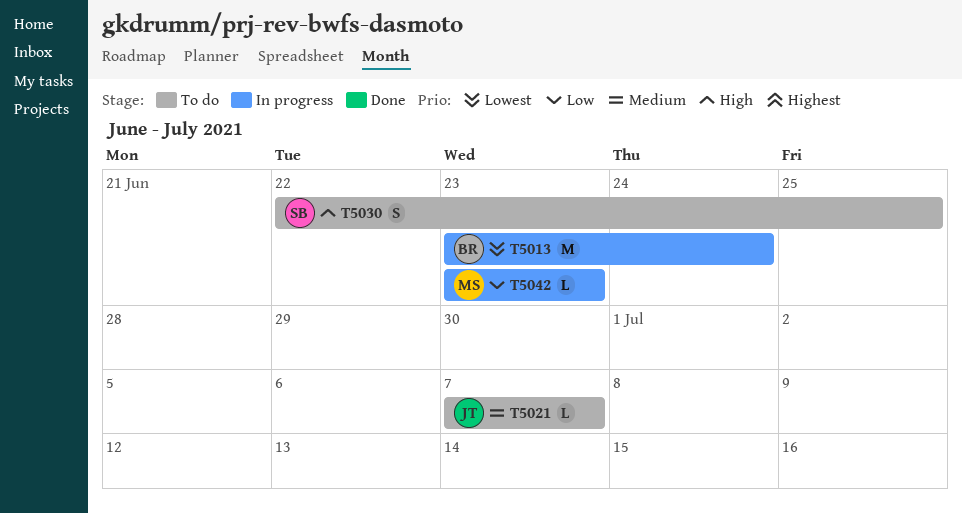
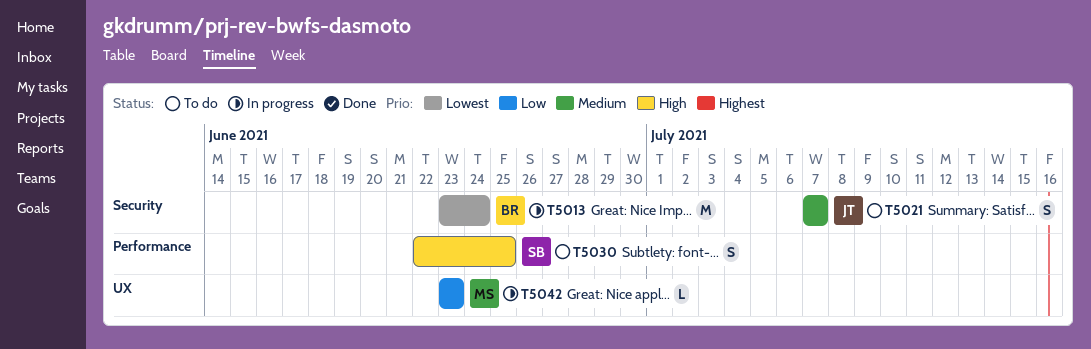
T5021, estimate: L -> S

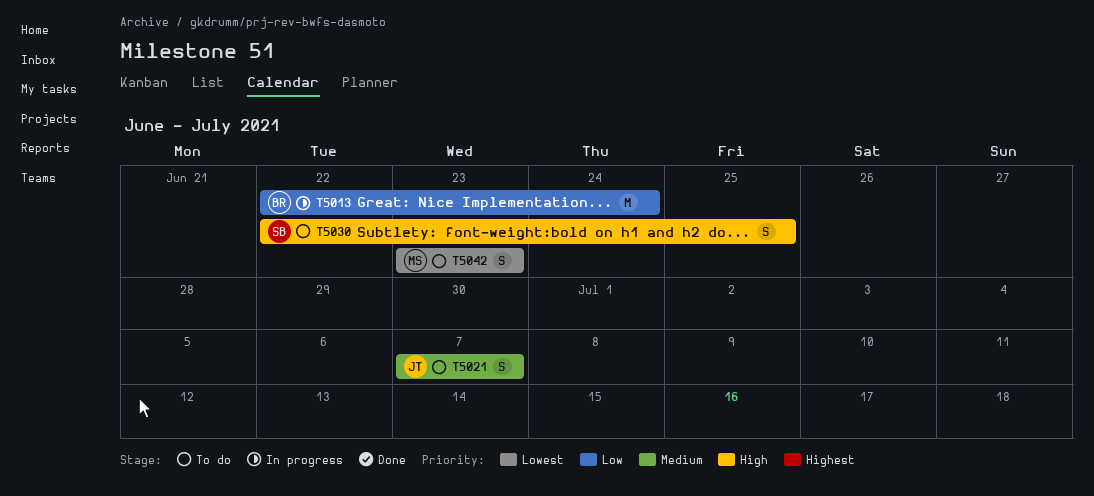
T5013, priority: Lowest -> Low
T5013, start: Jun 23 -> Jun 22
T5042, status: In progress -> To do
T5042, priority: Low -> Lowest
T5042, estimate: L -> S

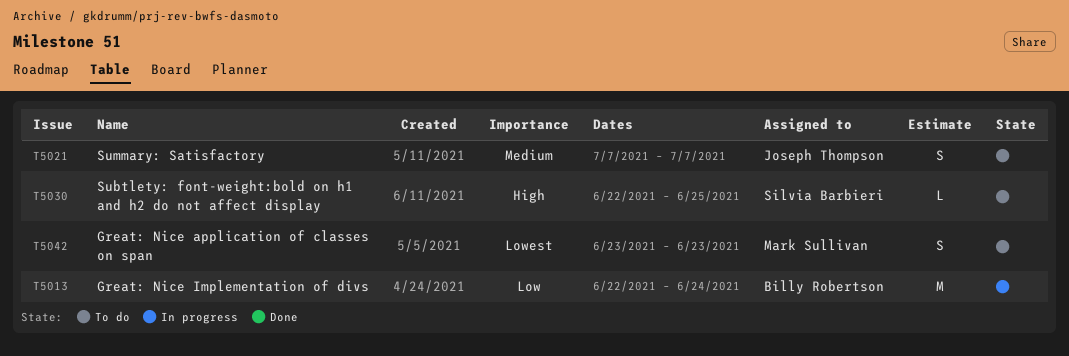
T5030, estimate: S -> L

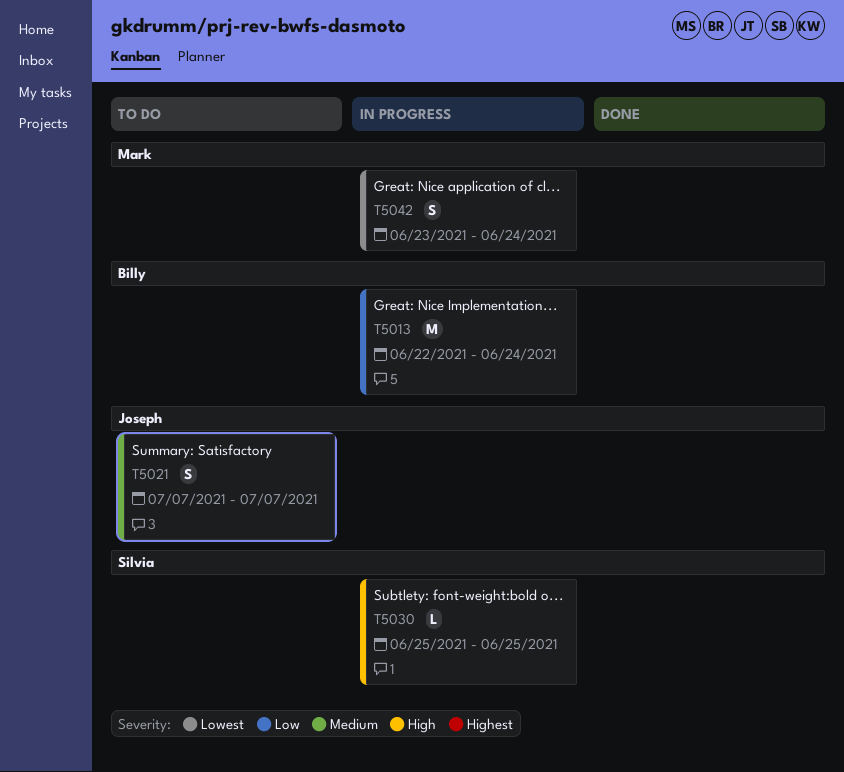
T5030, status: To do -> In progress
T5030, start: Jun 22 -> Jun 25
T5042, status: To do -> In progress
T5042, due: Jun 23 -> Jun 24

